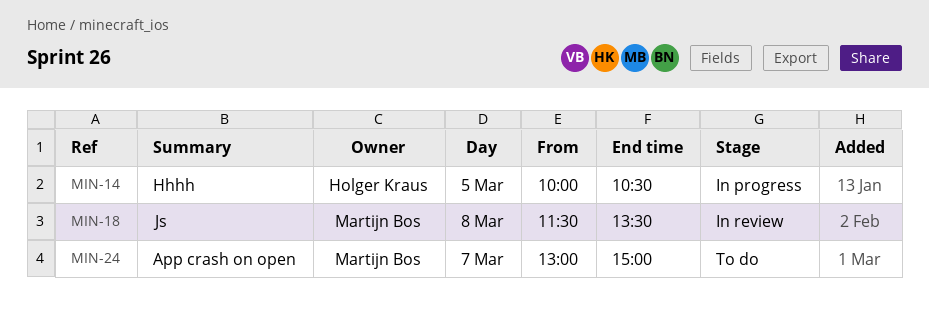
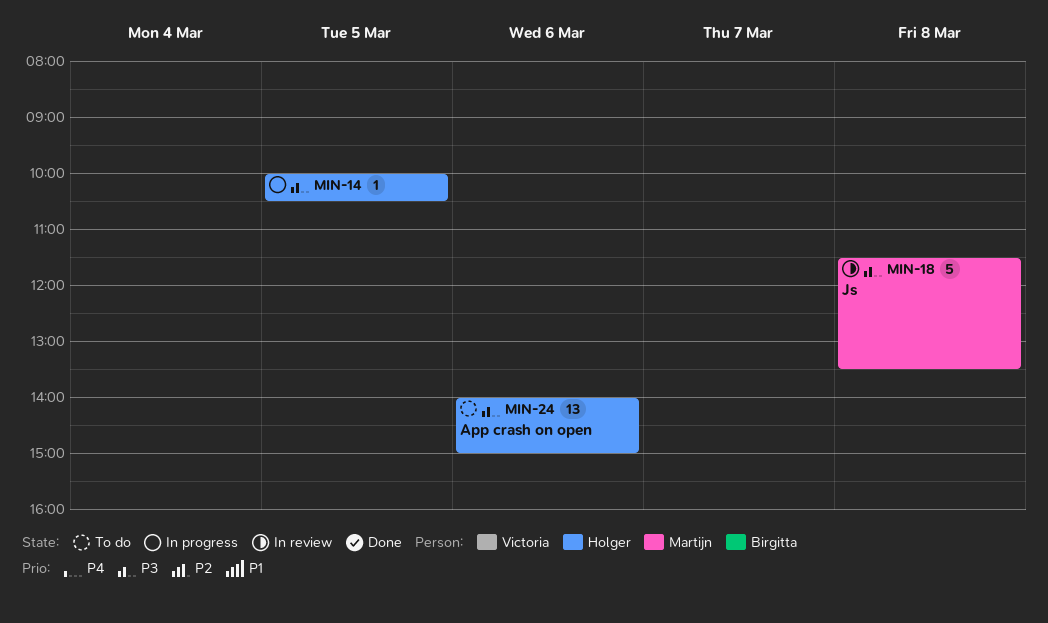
MIN-24, owner: Martijn Bos -> Holger Kraus
MIN-24, day: Mar 7 -> Mar 6
MIN-24, begins: 13:00 -> 14:00

